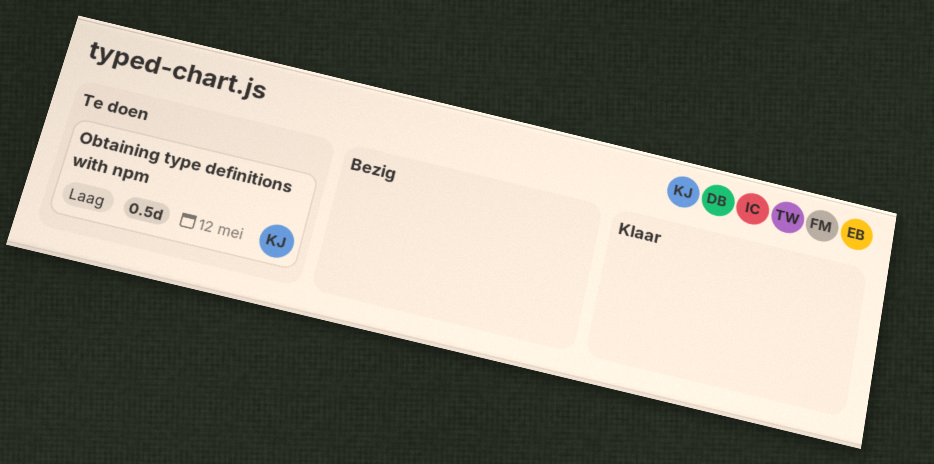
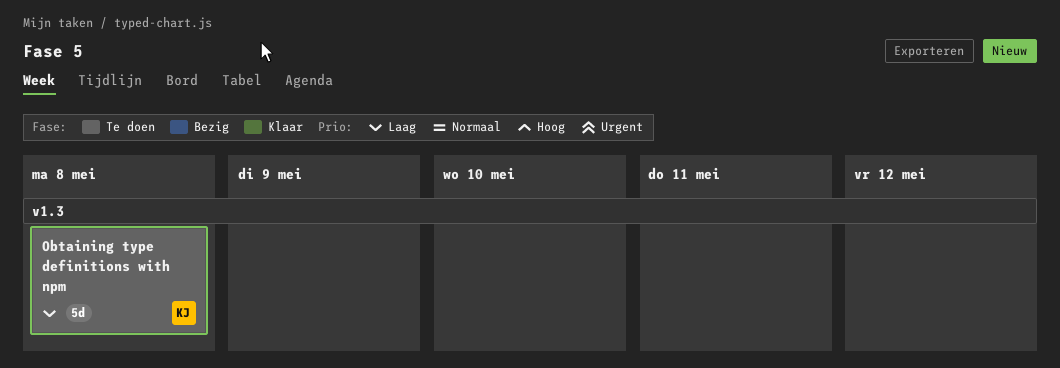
Obtaining type definitions with npm, estimate: 0.5d -> 5d
Obtaining type definitions with npm, due: May 12 -> May 8

